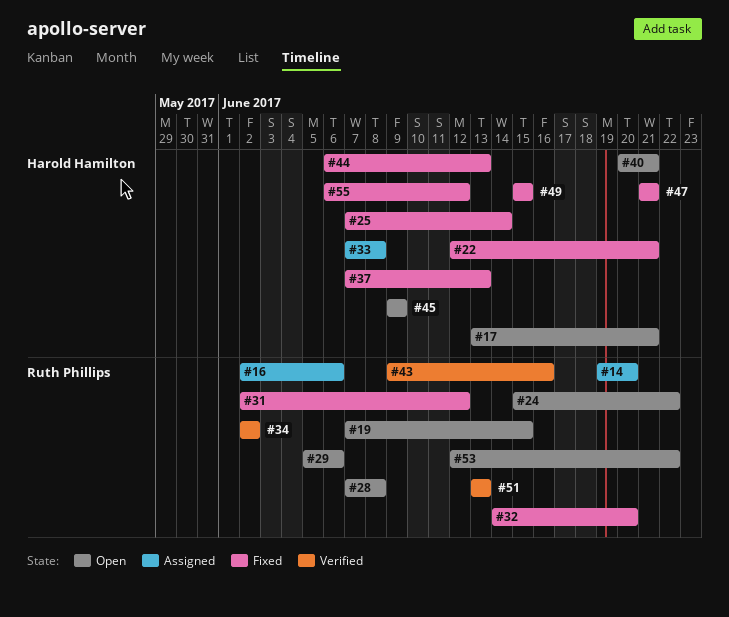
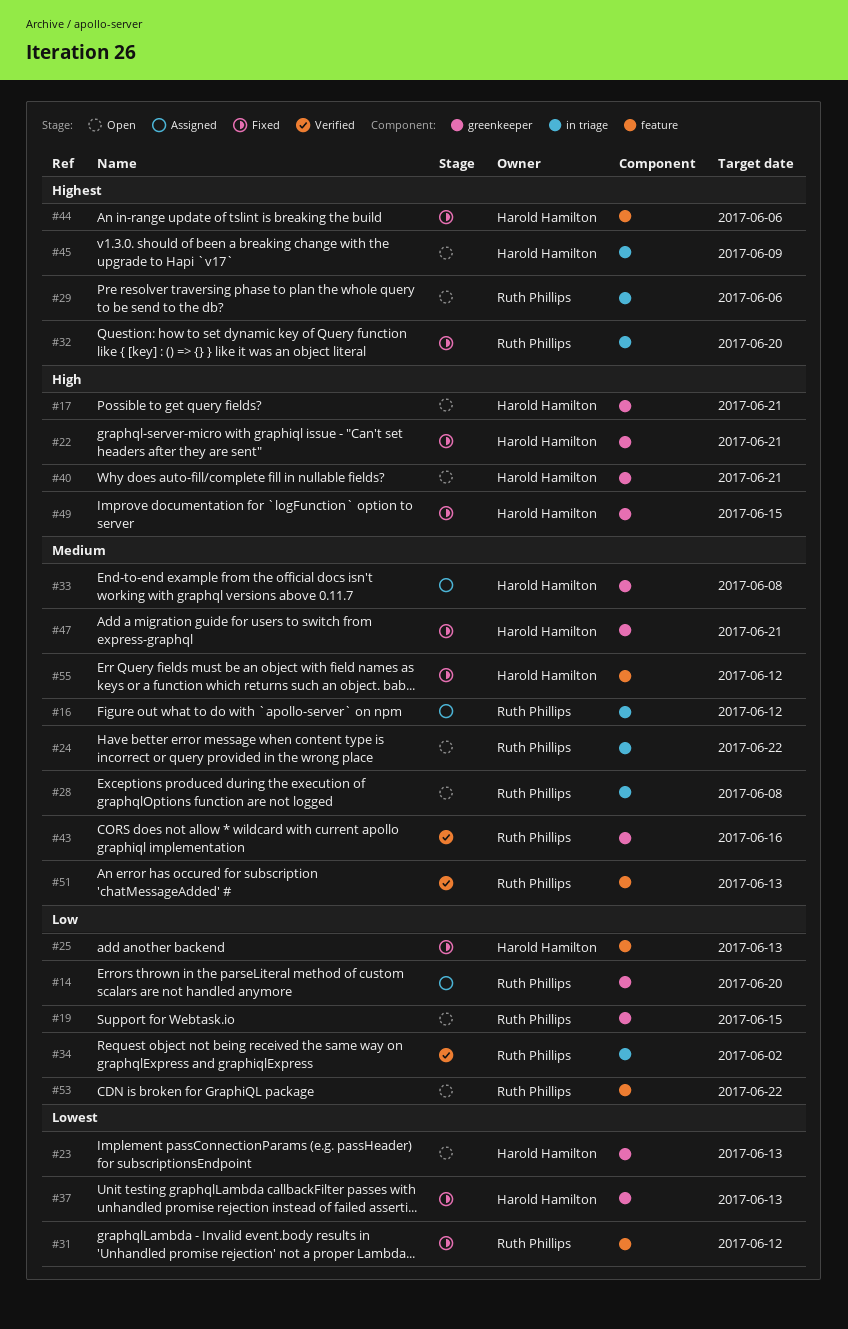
#16, due: Jun 6 -> Jun 12
#23: none -> present
#25, due: Jun 14 -> Jun 13
#44, due: Jun 13 -> Jun 6

